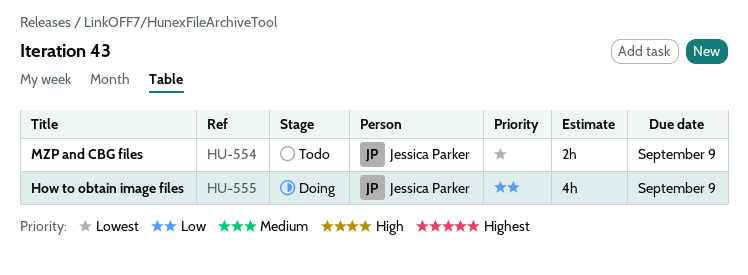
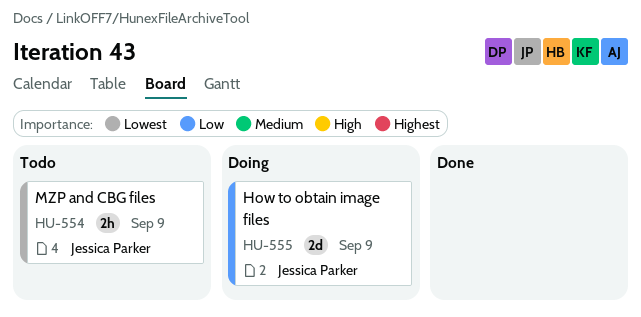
HU-555, estimate: 4h -> 2d

